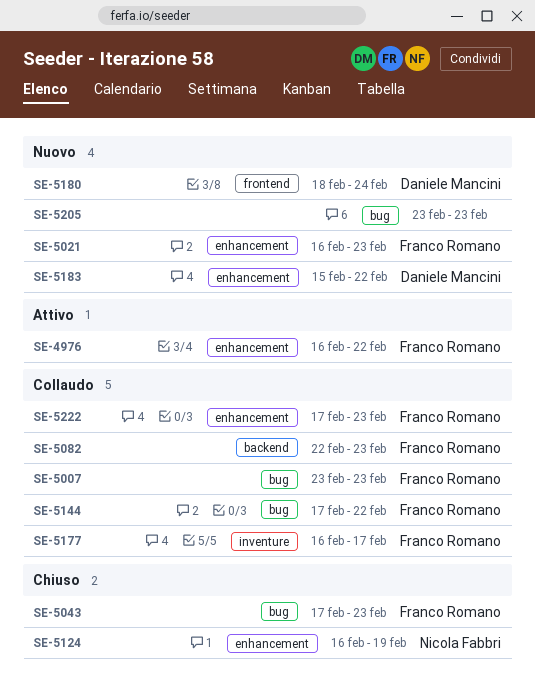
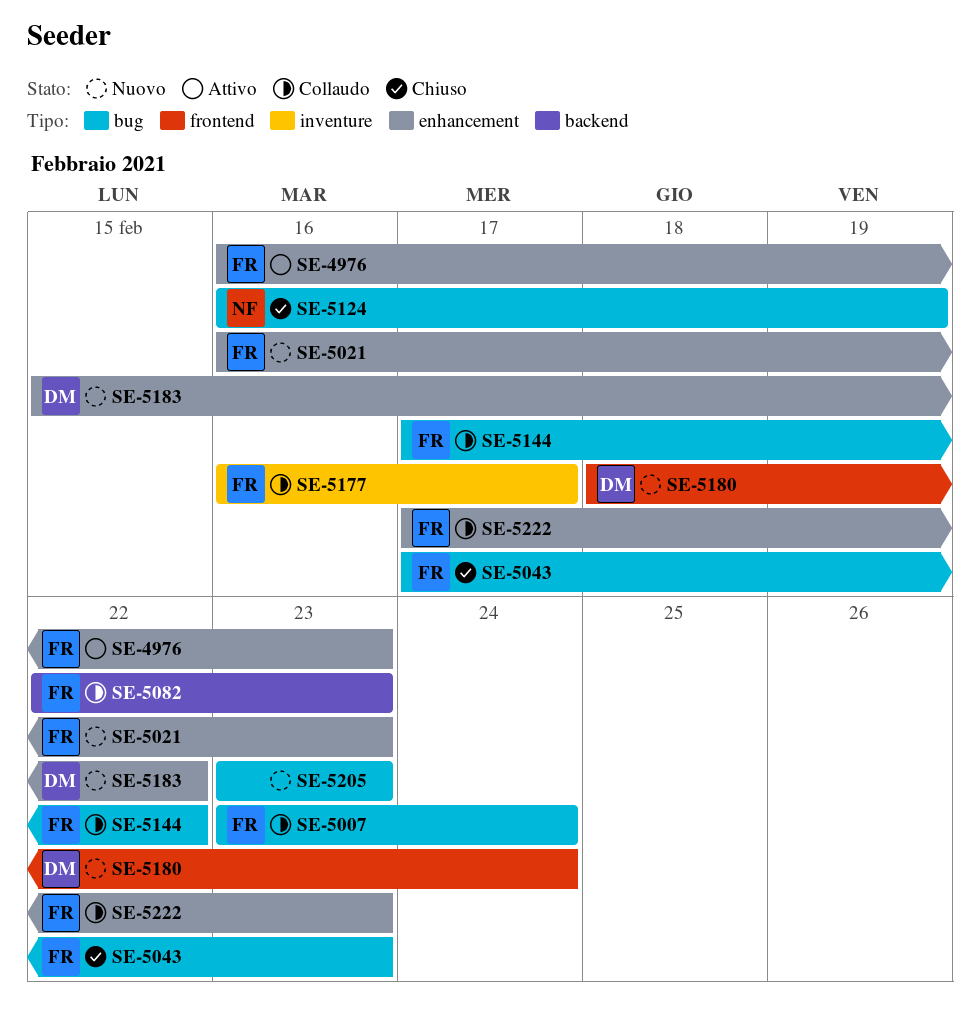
SE-4976, due: Feb 22 -> Feb 23
SE-5007, due: Feb 23 -> Feb 24
SE-5124, label: enhancement -> bug

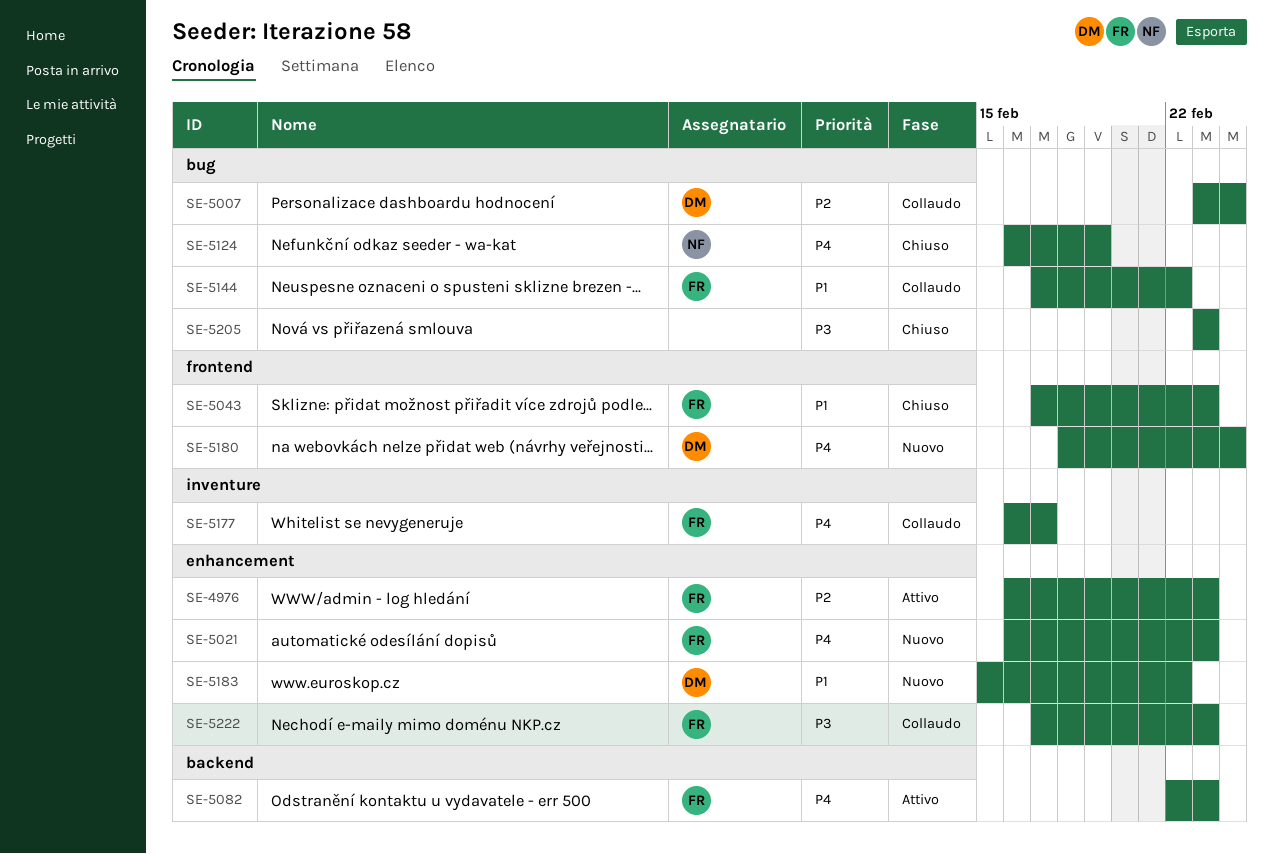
SE-5007, owner: FR -> DM
SE-5043, label: bug -> frontend
SE-5082, status: Collaudo -> Attivo
SE-5205, status: Nuovo -> Chiuso

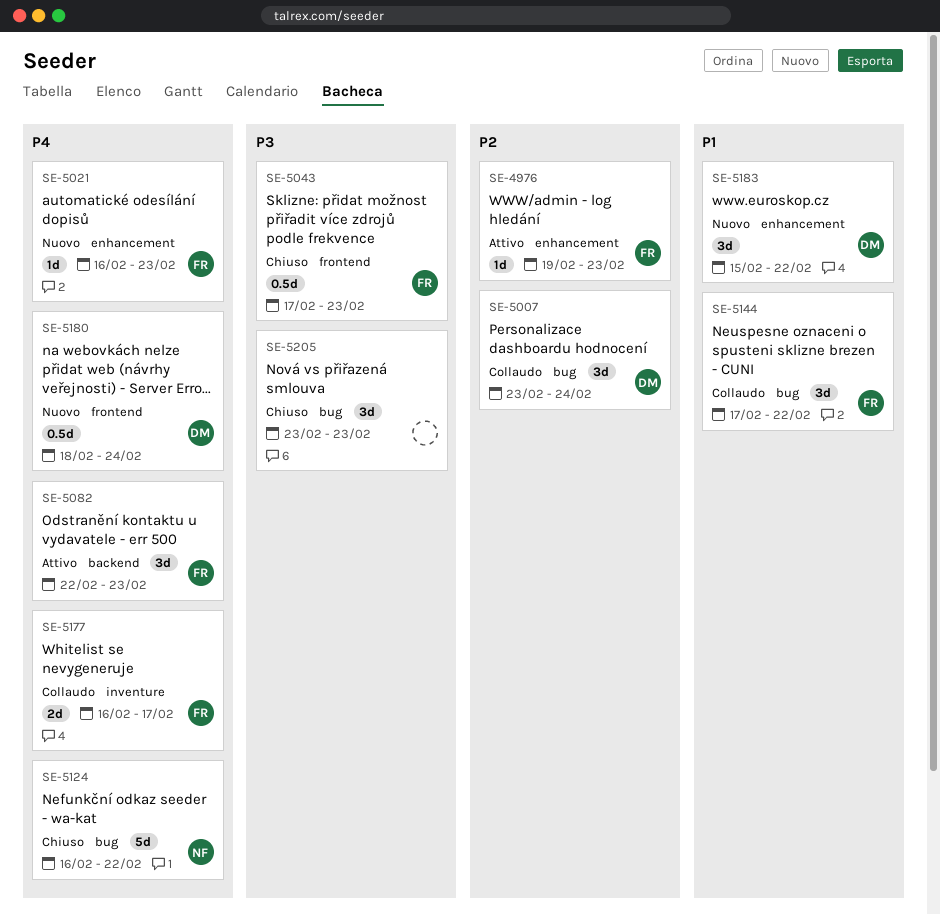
SE-4976, start: Feb 16 -> Feb 19
SE-5043, priority: P1 -> P3
SE-5124, due: Feb 19 -> Feb 22
SE-5222: present -> none

